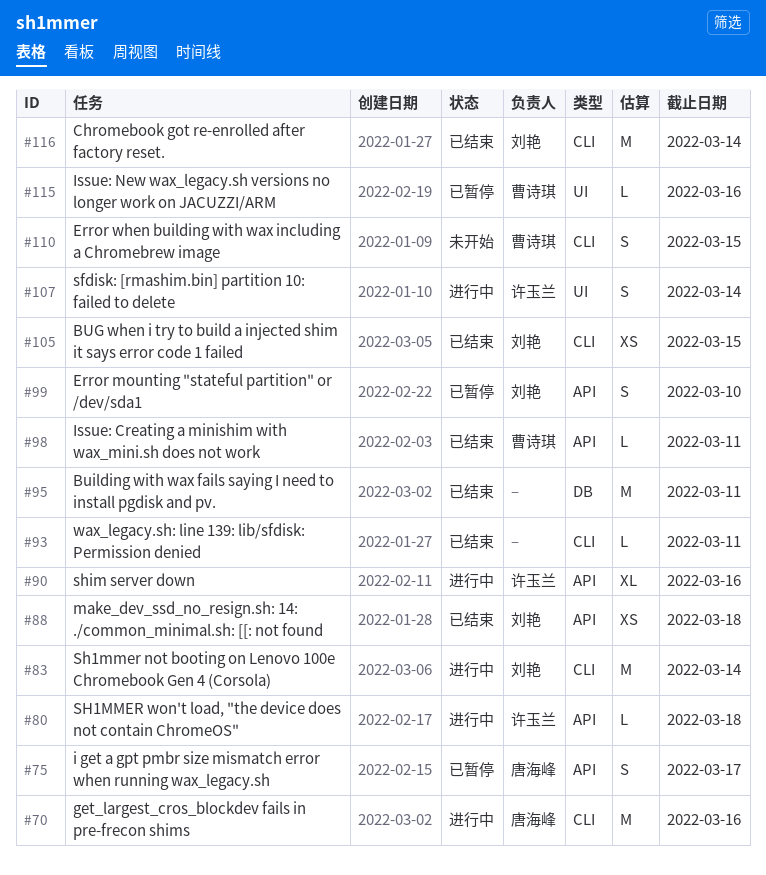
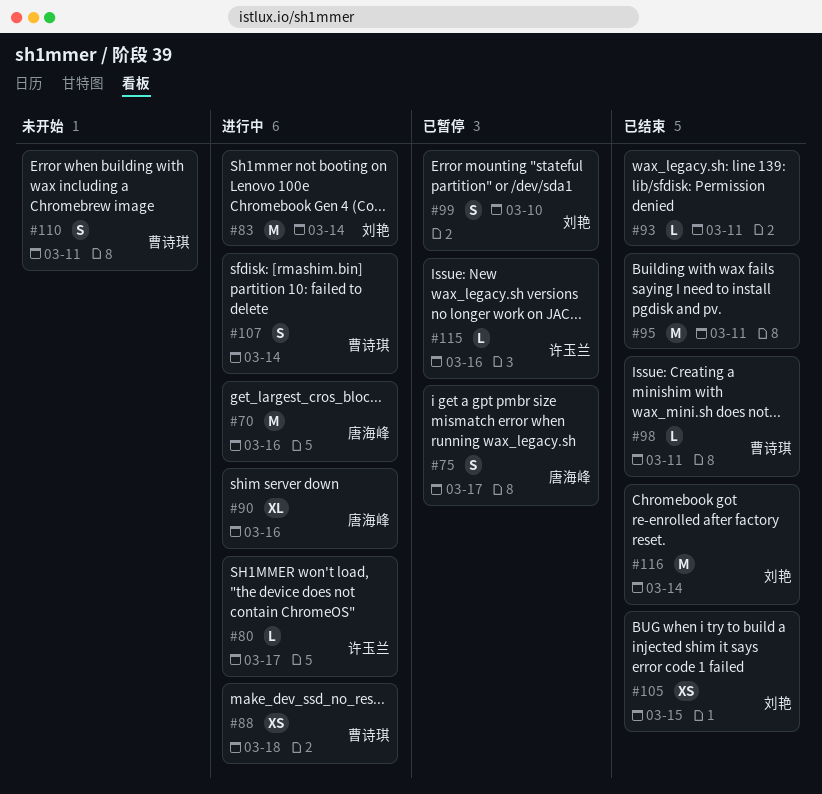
#80, due: Mar 18 -> Mar 17
#88, status: 已结束 -> 进行中
#88, owner: 刘艳 -> 曹诗琪
#90, owner: 许玉兰 -> 唐海峰
#107, owner: 许玉兰 -> 曹诗琪
#110, due: Mar 15 -> Mar 11
#115, owner: 曹诗琪 -> 许玉兰

